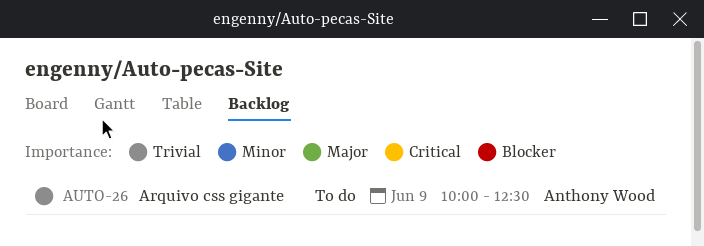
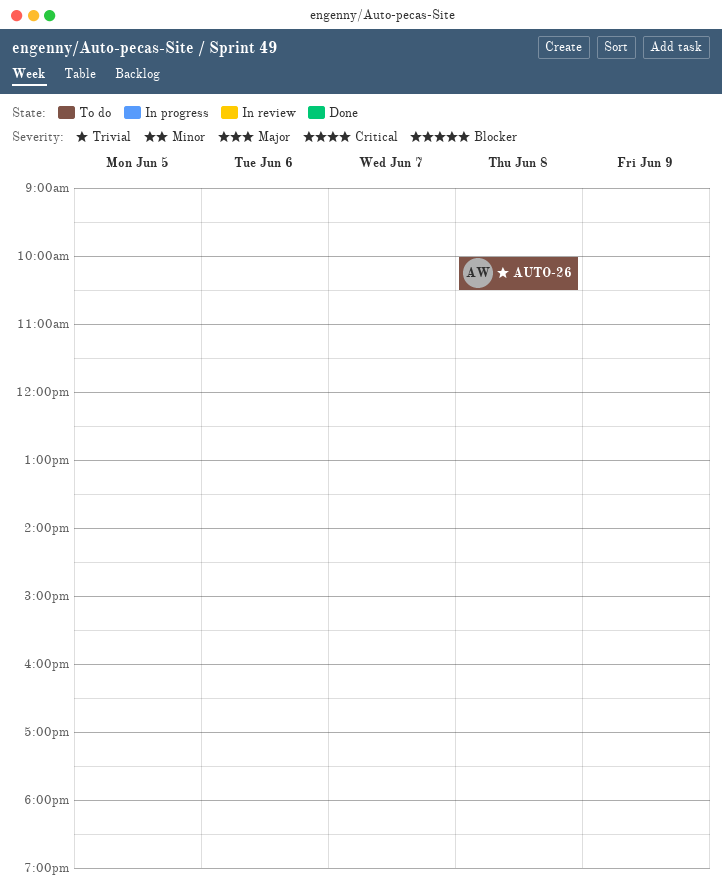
AUTO-26, day: Jun 9 -> Jun 8
AUTO-26, ends: 12:30 -> 10:30

